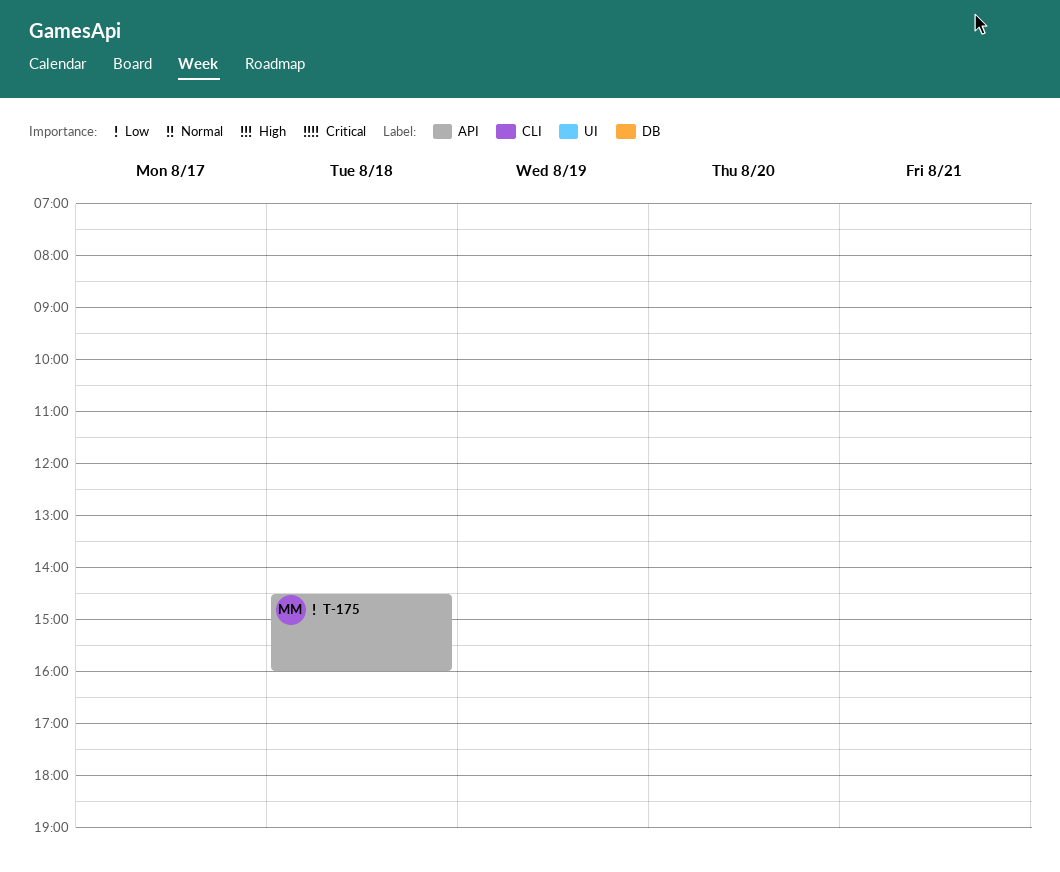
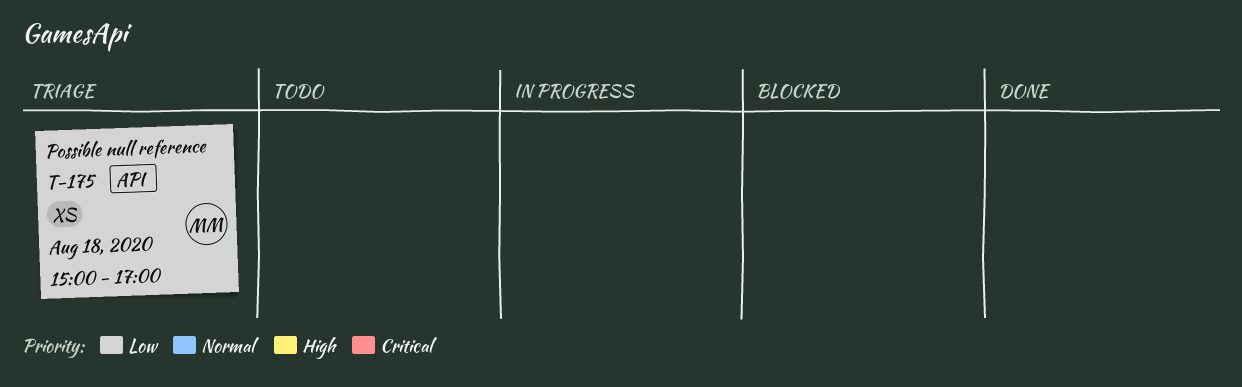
T-175, begins: 14:30 -> 15:00
T-175, ends: 16:00 -> 17:00

